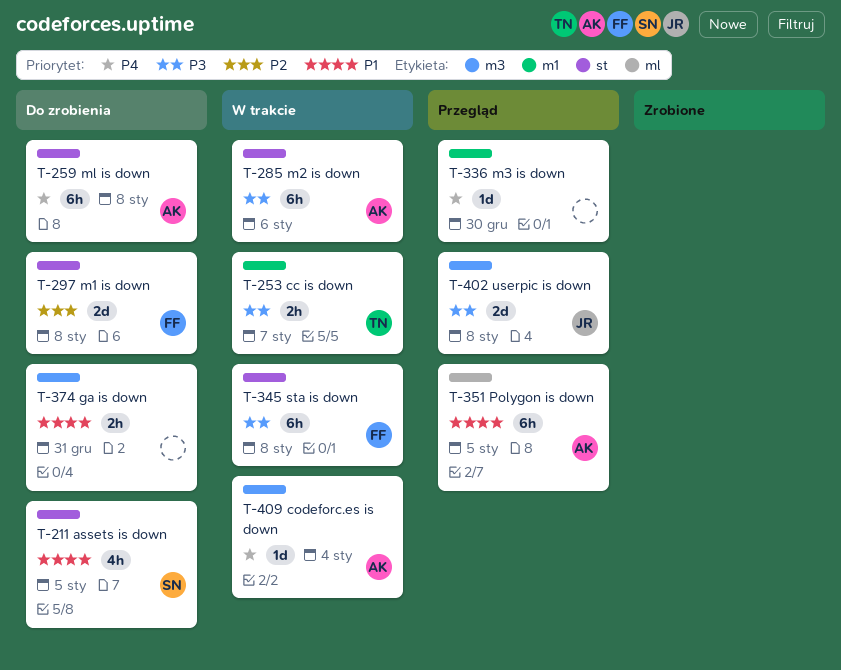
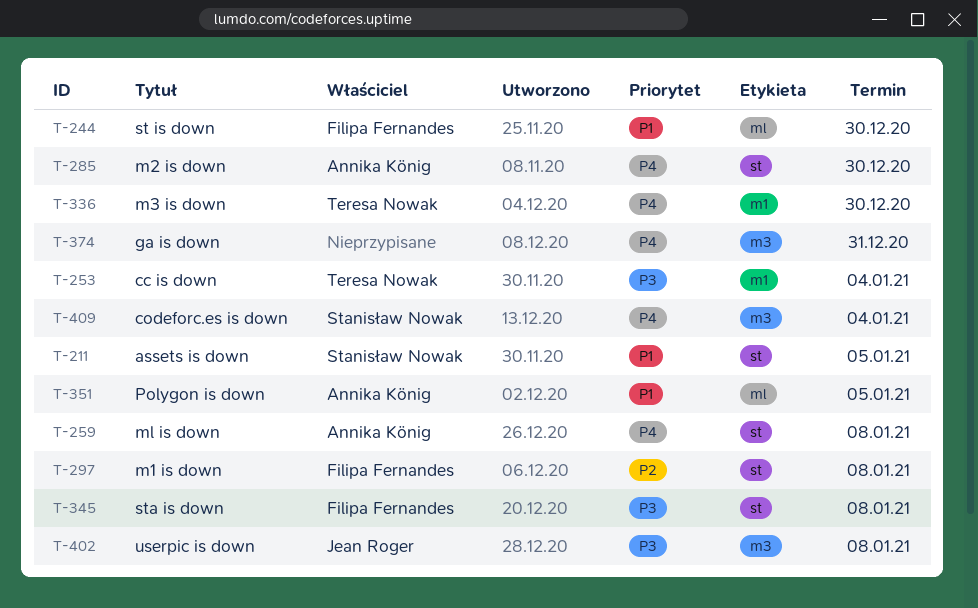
T-244: none -> present
T-253, due: Jan 7 -> Jan 4
T-285, priority: P3 -> P4
T-285, due: Jan 6 -> Dec 30
T-336, owner: none -> Teresa Nowak
T-374, priority: P1 -> P4
T-409, owner: Annika König -> Stanisław Nowak

